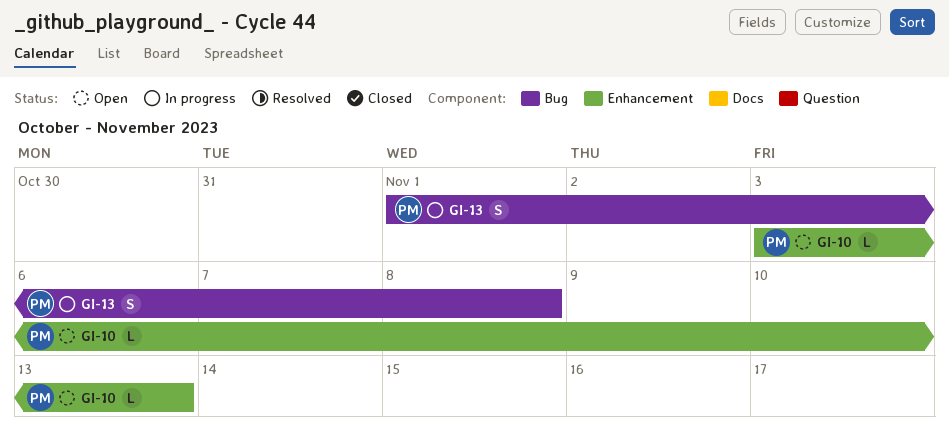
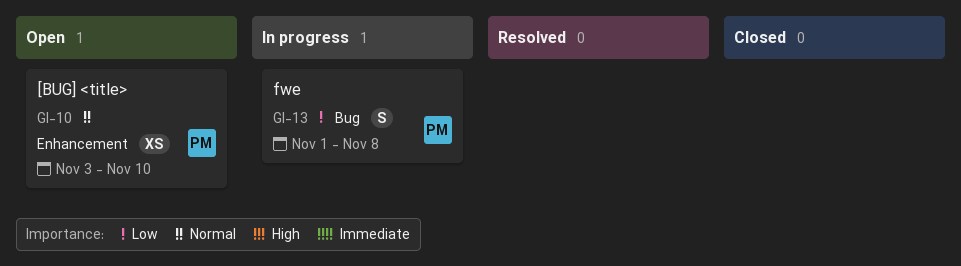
GI-10, estimate: L -> XS
GI-10, due: Nov 13 -> Nov 10

